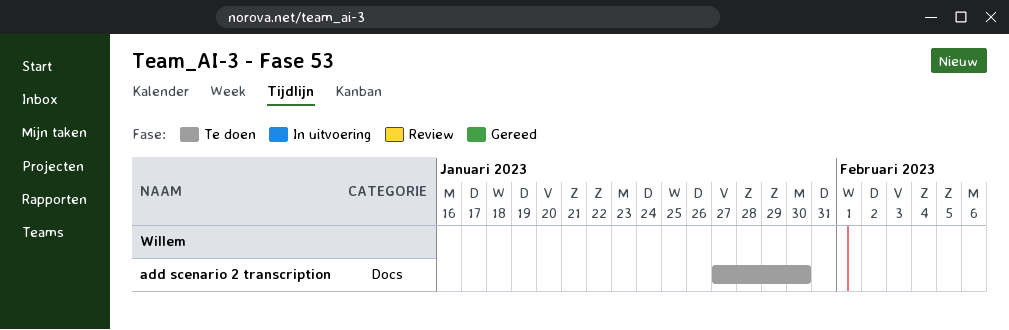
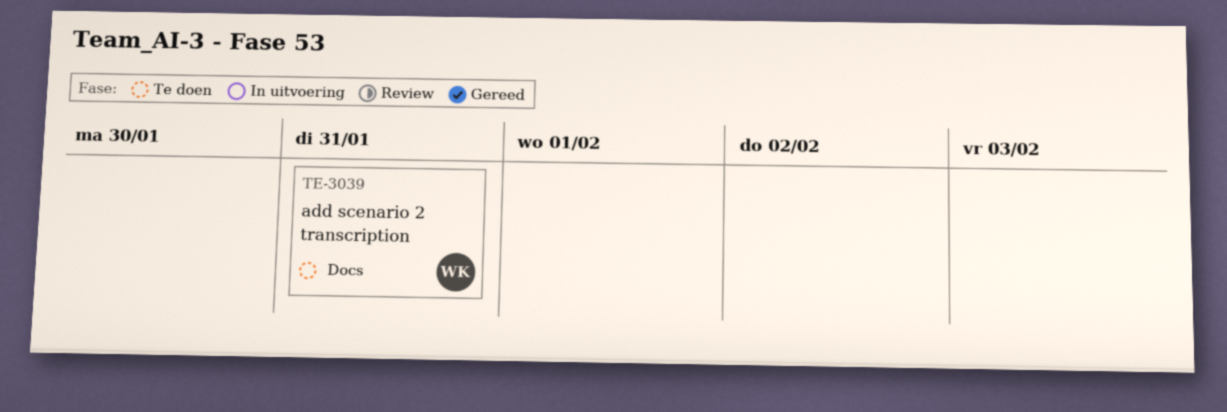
add scenario 2 transcription, due: Jan 30 -> Jan 31

